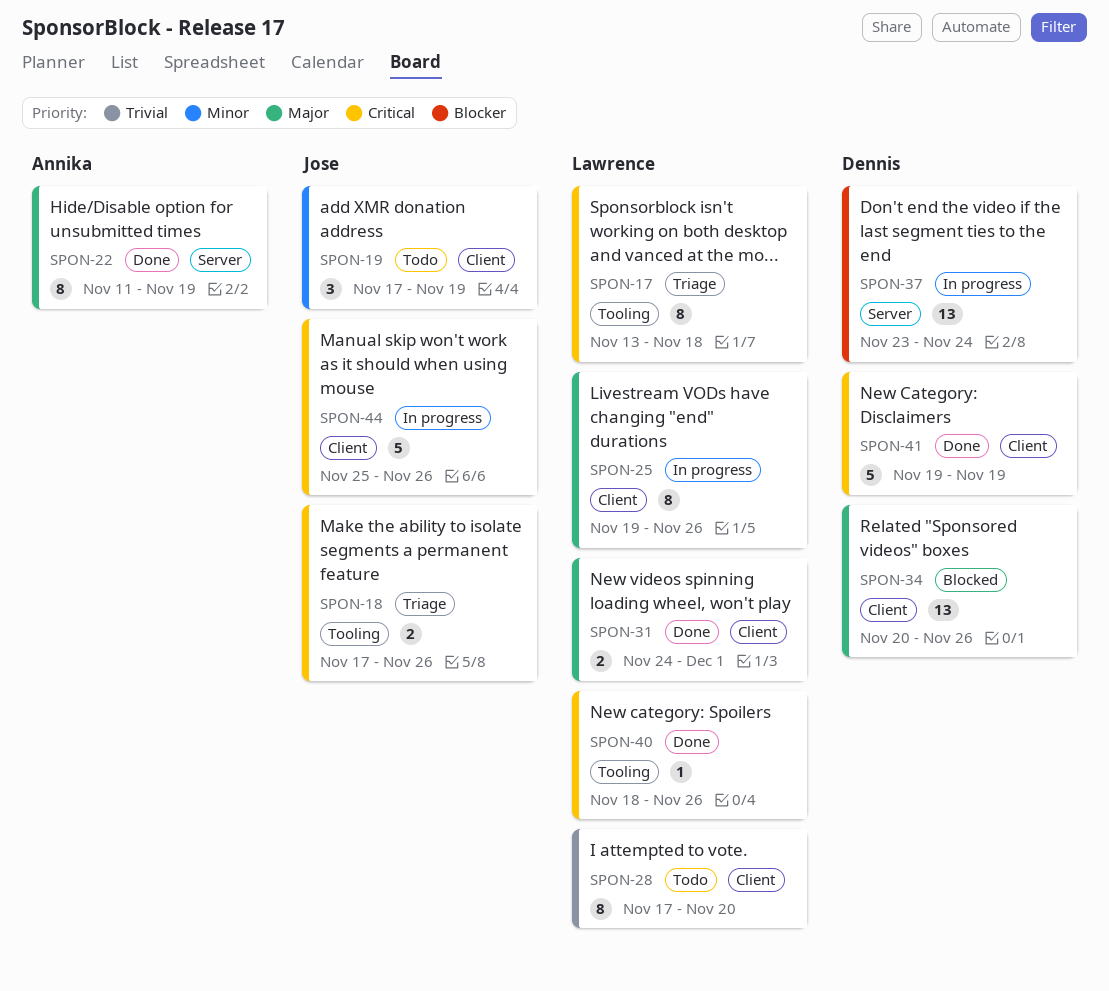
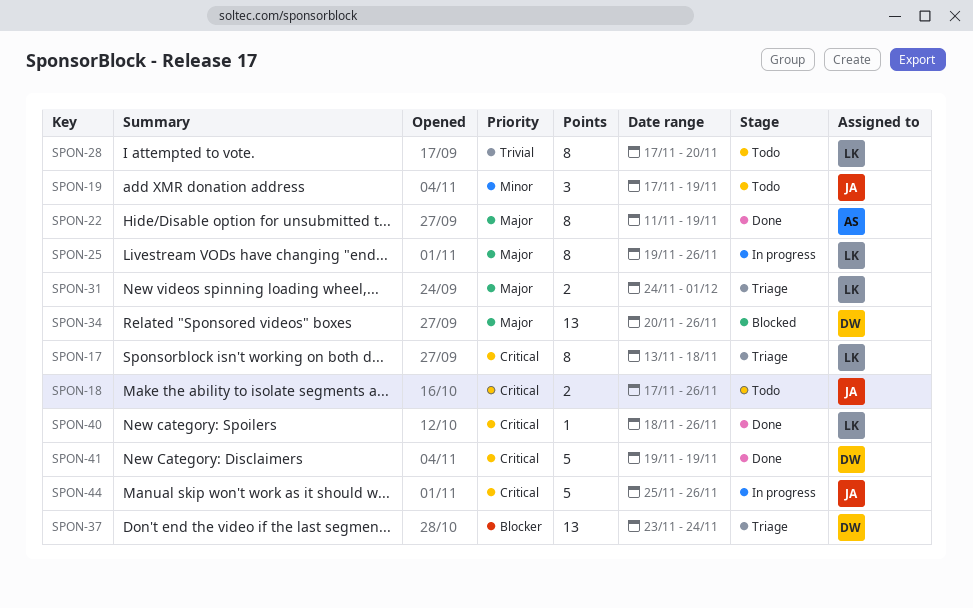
SPON-18, status: Triage -> Todo
SPON-31, status: Done -> Triage
SPON-37, status: In progress -> Triage

